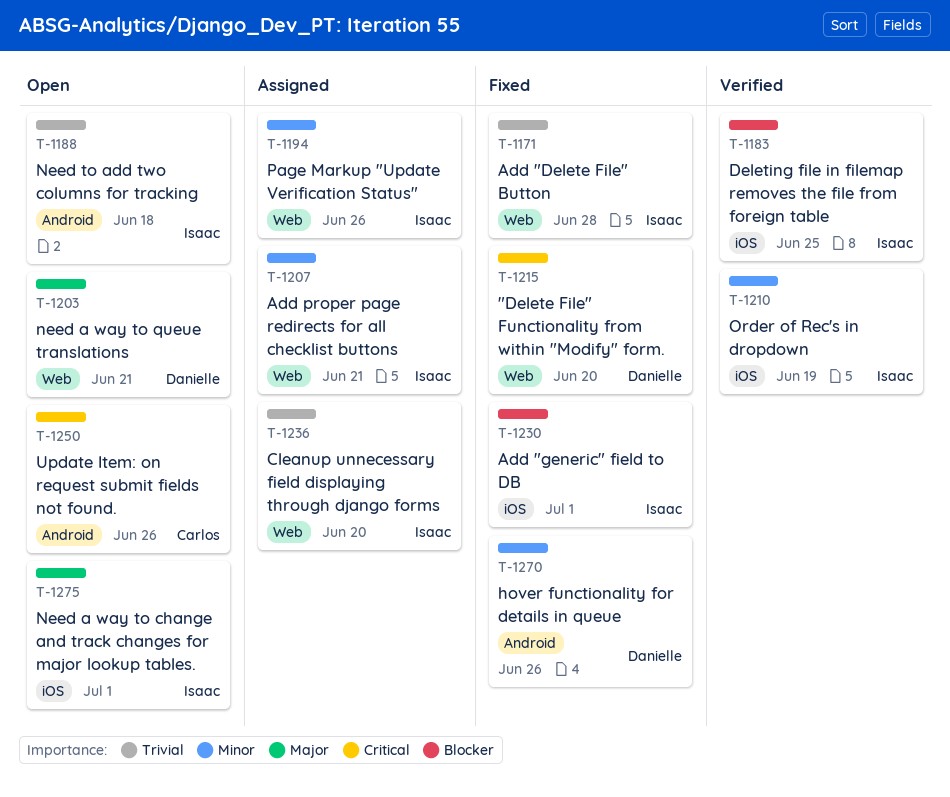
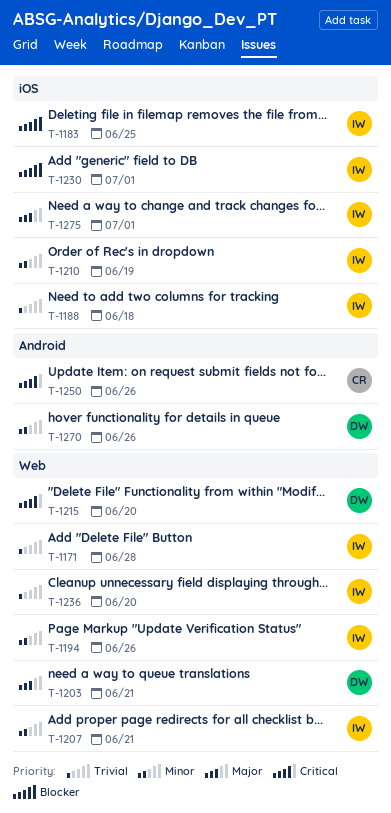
T-1188, label: Android -> iOS

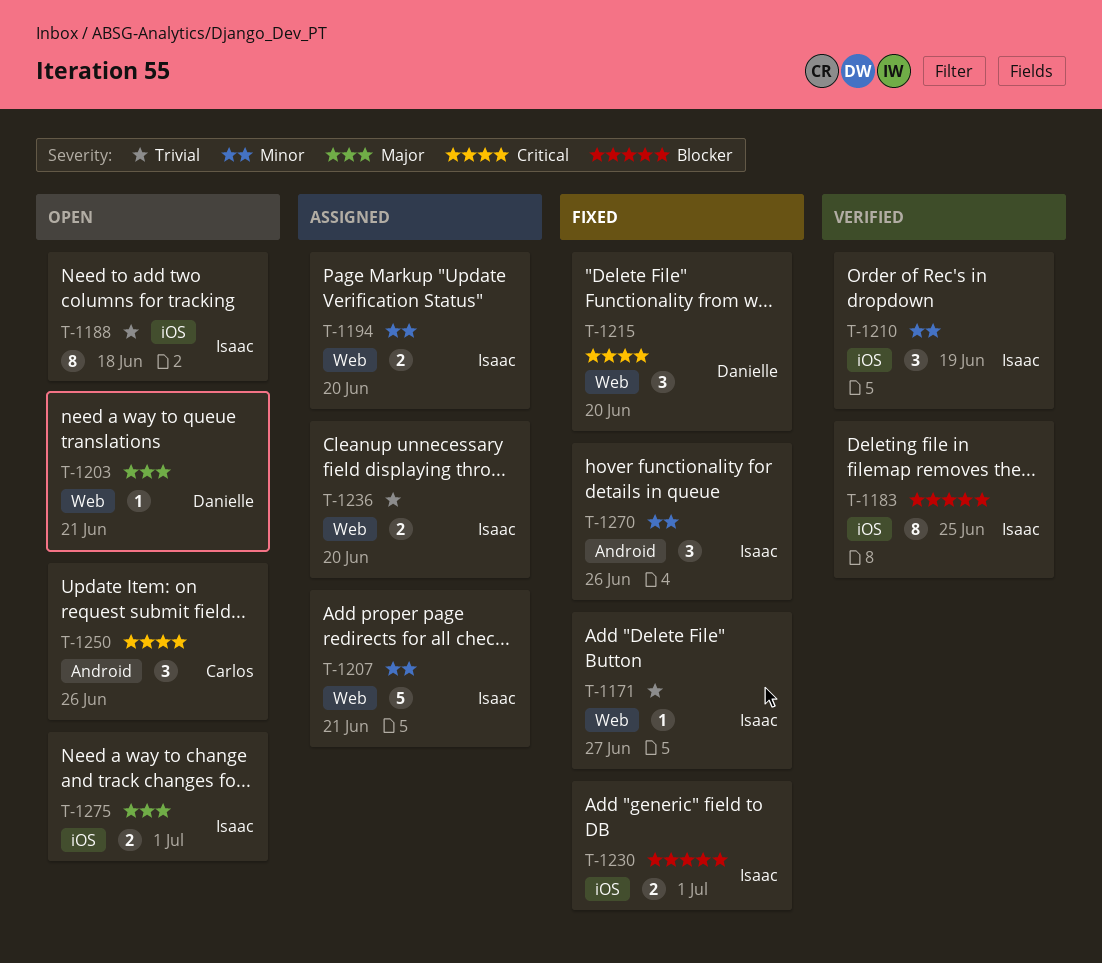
T-1171, due: Jun 28 -> Jun 27
T-1194, due: Jun 26 -> Jun 20
T-1270, owner: Danielle -> Isaac

